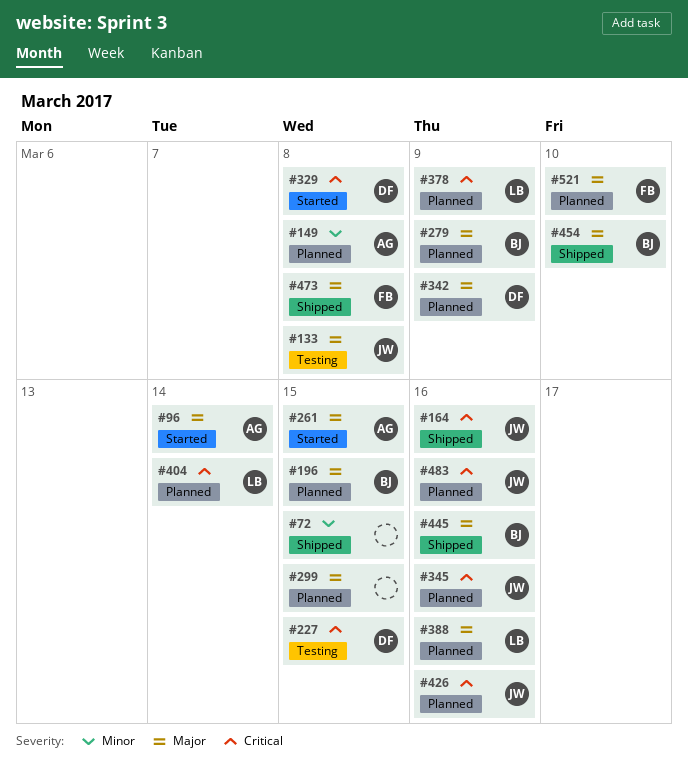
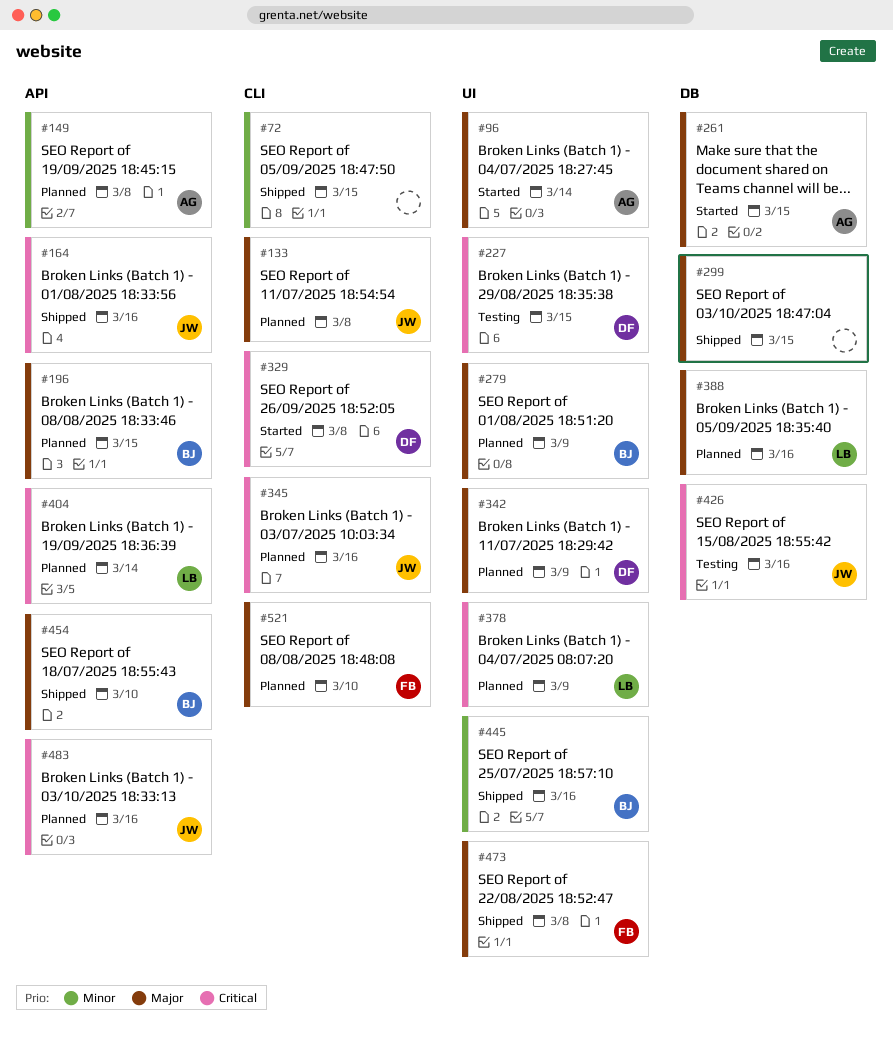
#133, status: Testing -> Planned
#299, status: Planned -> Shipped
#426, status: Planned -> Testing
#445, priority: Major -> Minor

